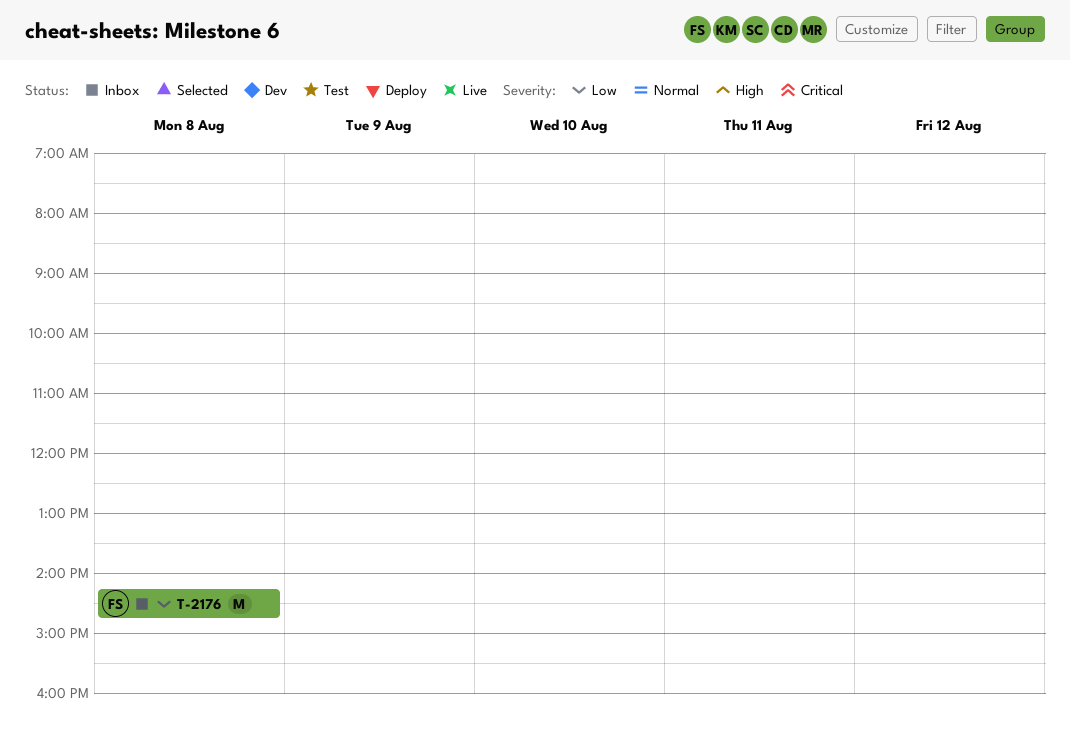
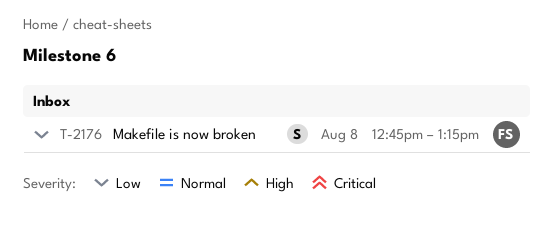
T-2176, estimate: M -> S
T-2176, begins: 14:15 -> 12:45
T-2176, ends: 14:45 -> 13:15

